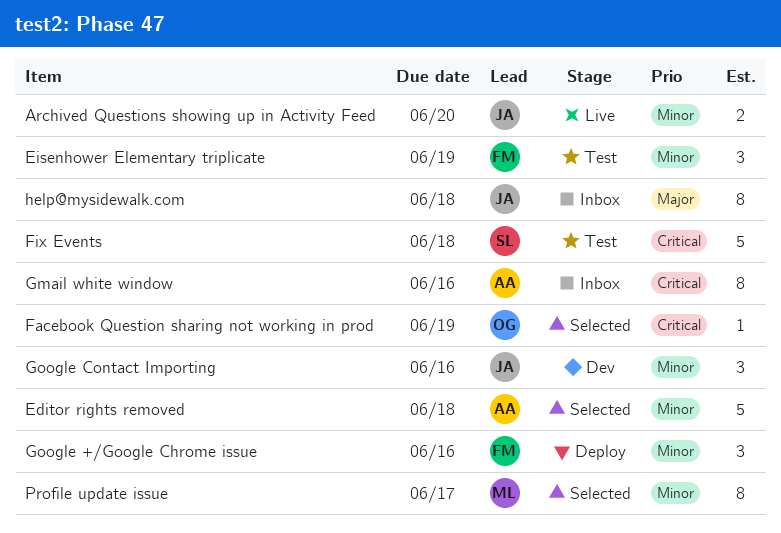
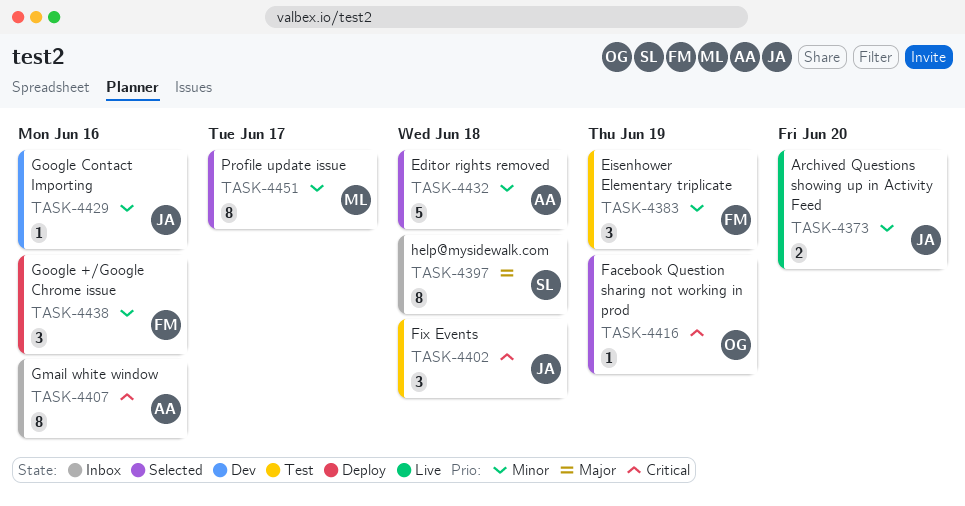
Fix Events, owner: SL -> JA
Fix Events, estimate: 5 -> 3
Google Contact Importing, estimate: 3 -> 1
help@mysidewalk.com, owner: JA -> SL

